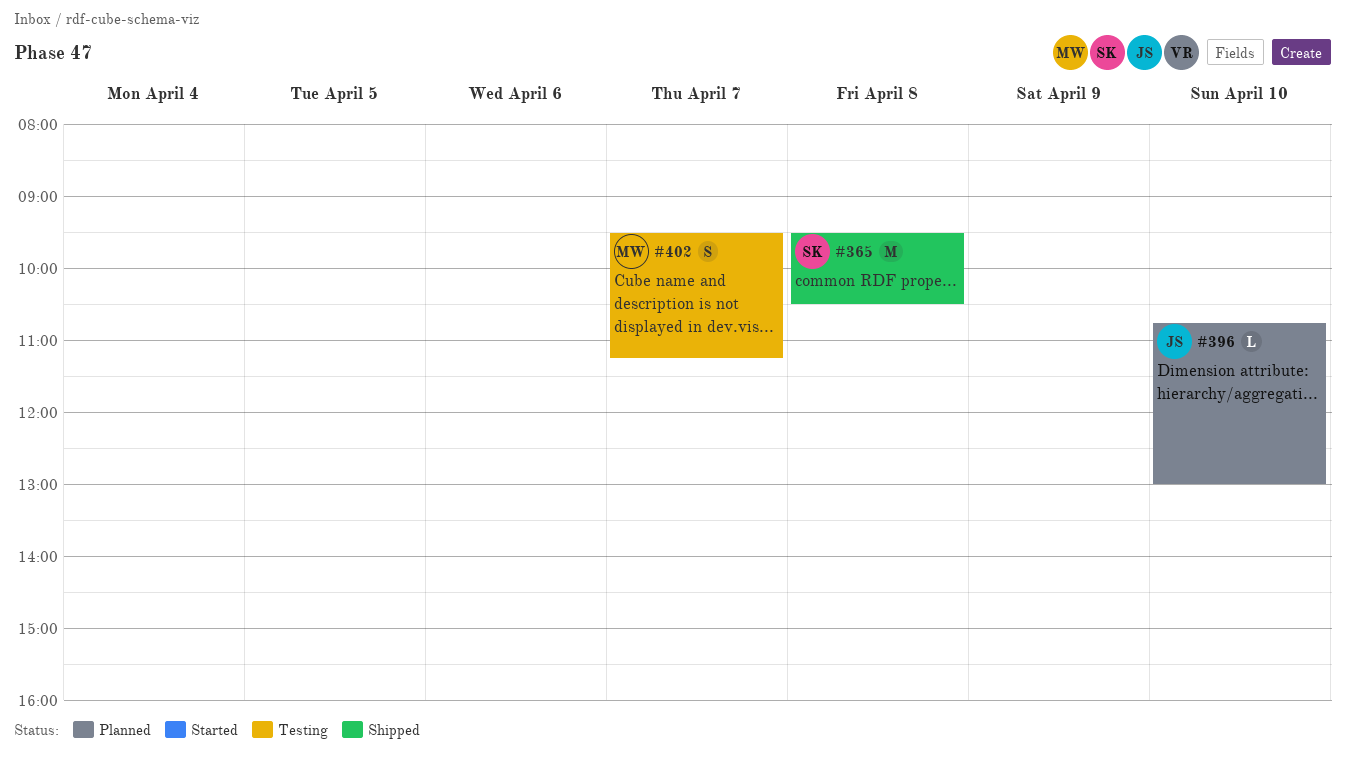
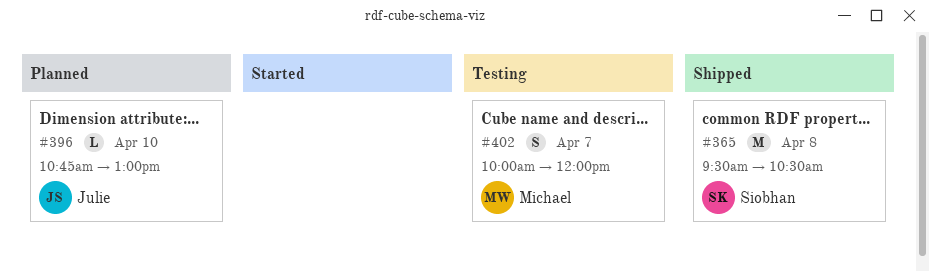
#402, begins: 09:30 -> 10:00
#402, ends: 11:15 -> 12:00

